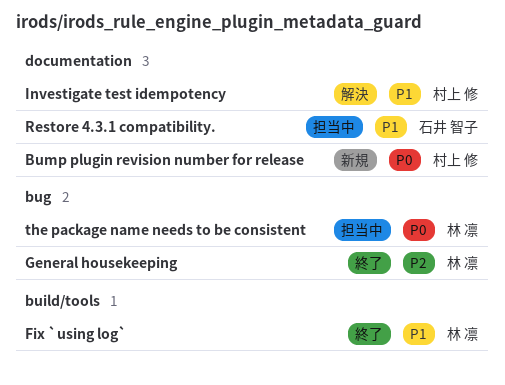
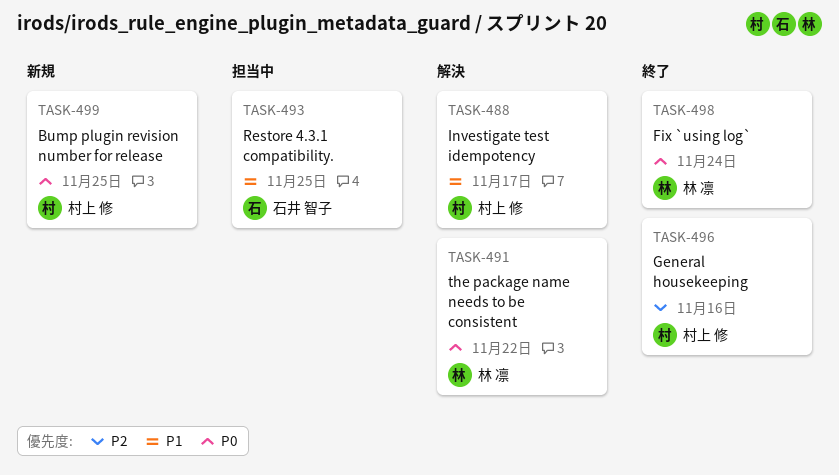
Fix `using log`, priority: P1 -> P0
General housekeeping, owner: 林 凛 -> 村上 修
the package name needs to be consistent, status: 担当中 -> 解決

